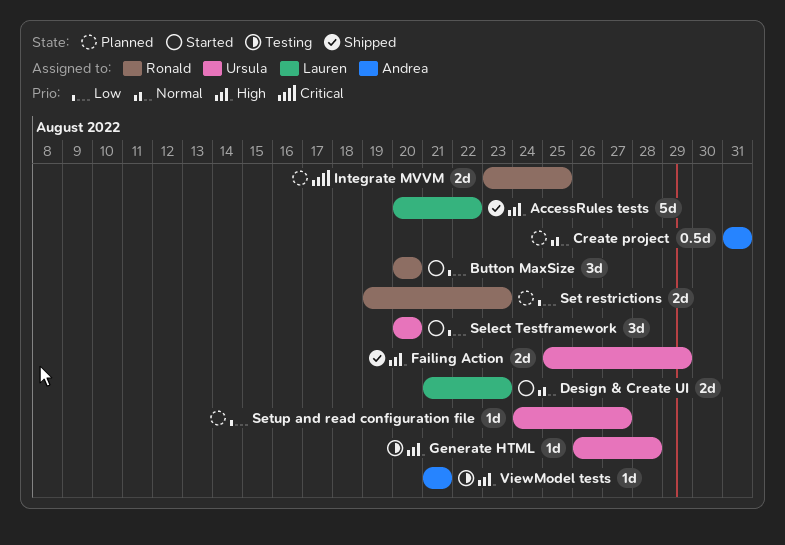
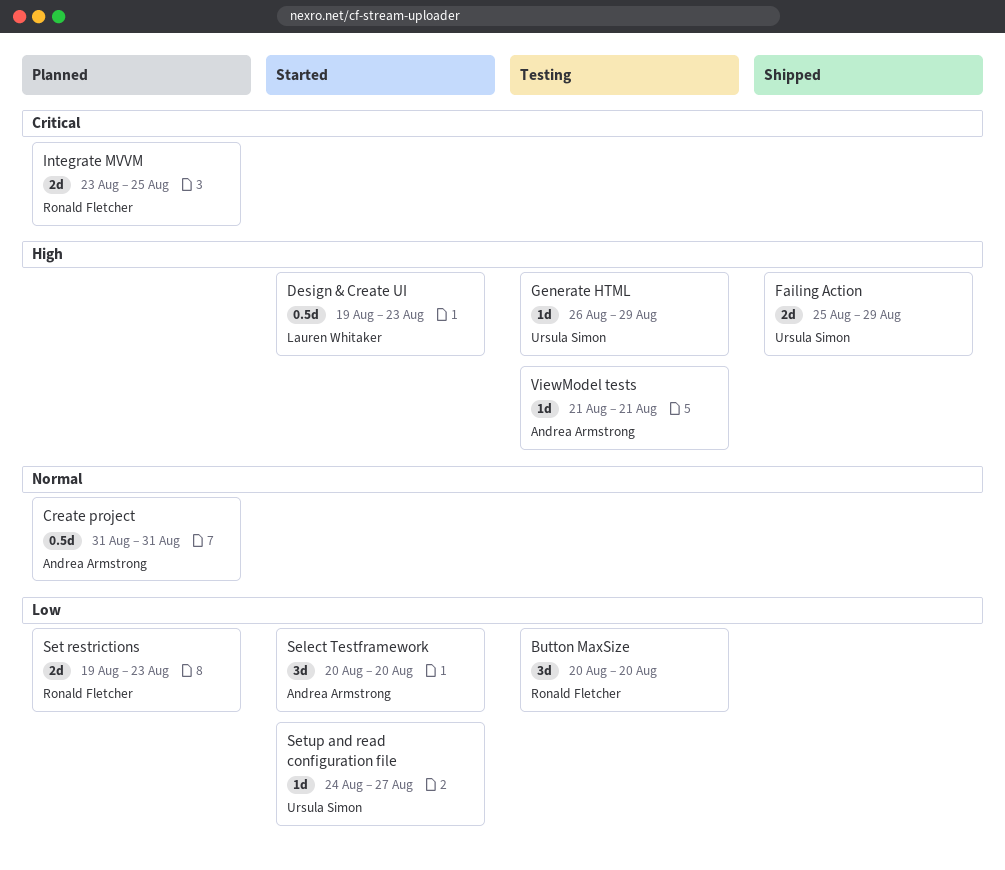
AccessRules tests: present -> none
Button MaxSize, status: Started -> Testing
Design & Create UI, priority: Normal -> High
Design & Create UI, estimate: 2d -> 0.5d
Design & Create UI, start: Aug 21 -> Aug 19
Generate HTML, due: Aug 28 -> Aug 29
Select Testframework, owner: Ursula Simon -> Andrea Armstrong
Setup and read configuration file, status: Planned -> Started

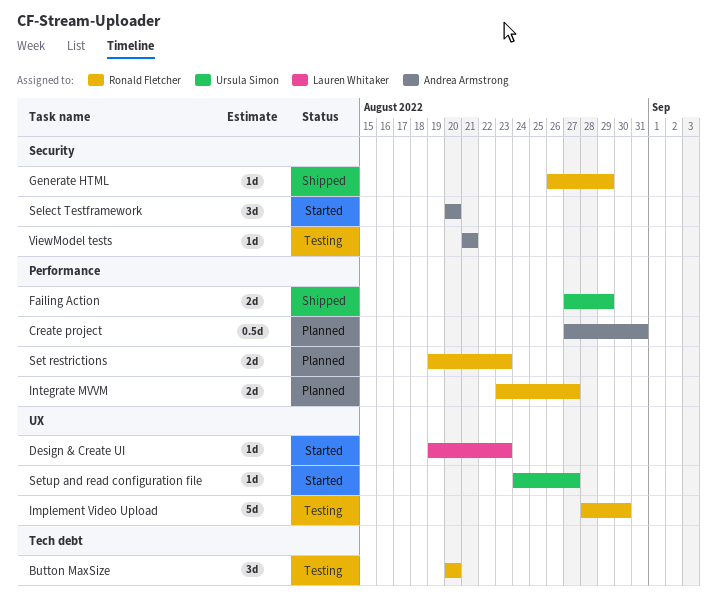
Create project, start: Aug 31 -> Aug 27
Design & Create UI, estimate: 0.5d -> 1d
Failing Action, start: Aug 25 -> Aug 27
Generate HTML, status: Testing -> Shipped
Generate HTML, owner: Ursula Simon -> Ronald Fletcher
Implement Video Upload: none -> present
Integrate MVVM, due: Aug 25 -> Aug 27

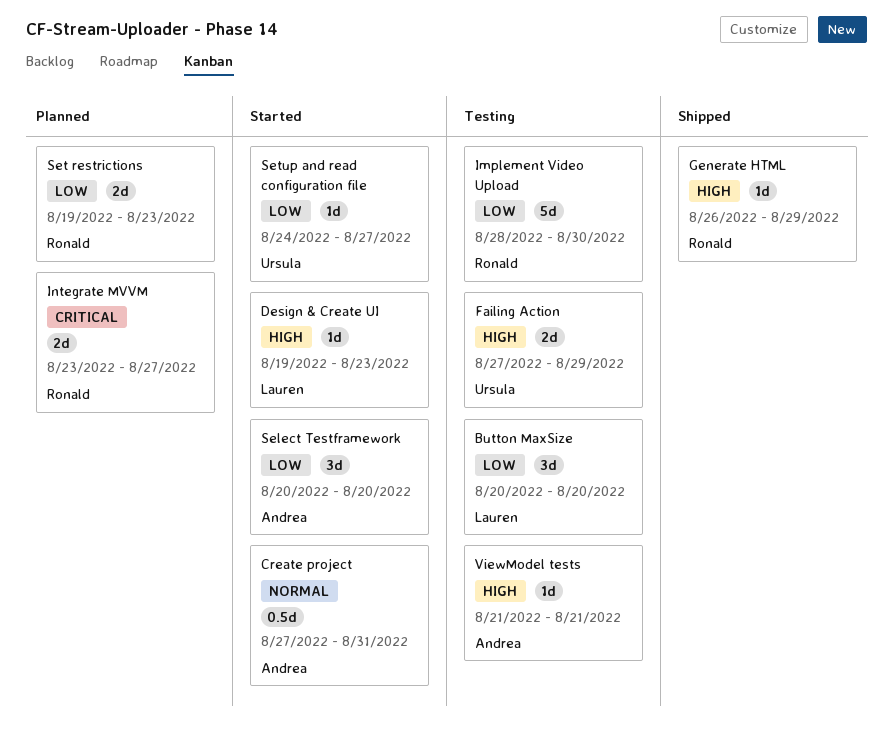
Button MaxSize, owner: Ronald Fletcher -> Lauren Whitaker
Create project, status: Planned -> Started
Failing Action, status: Shipped -> Testing

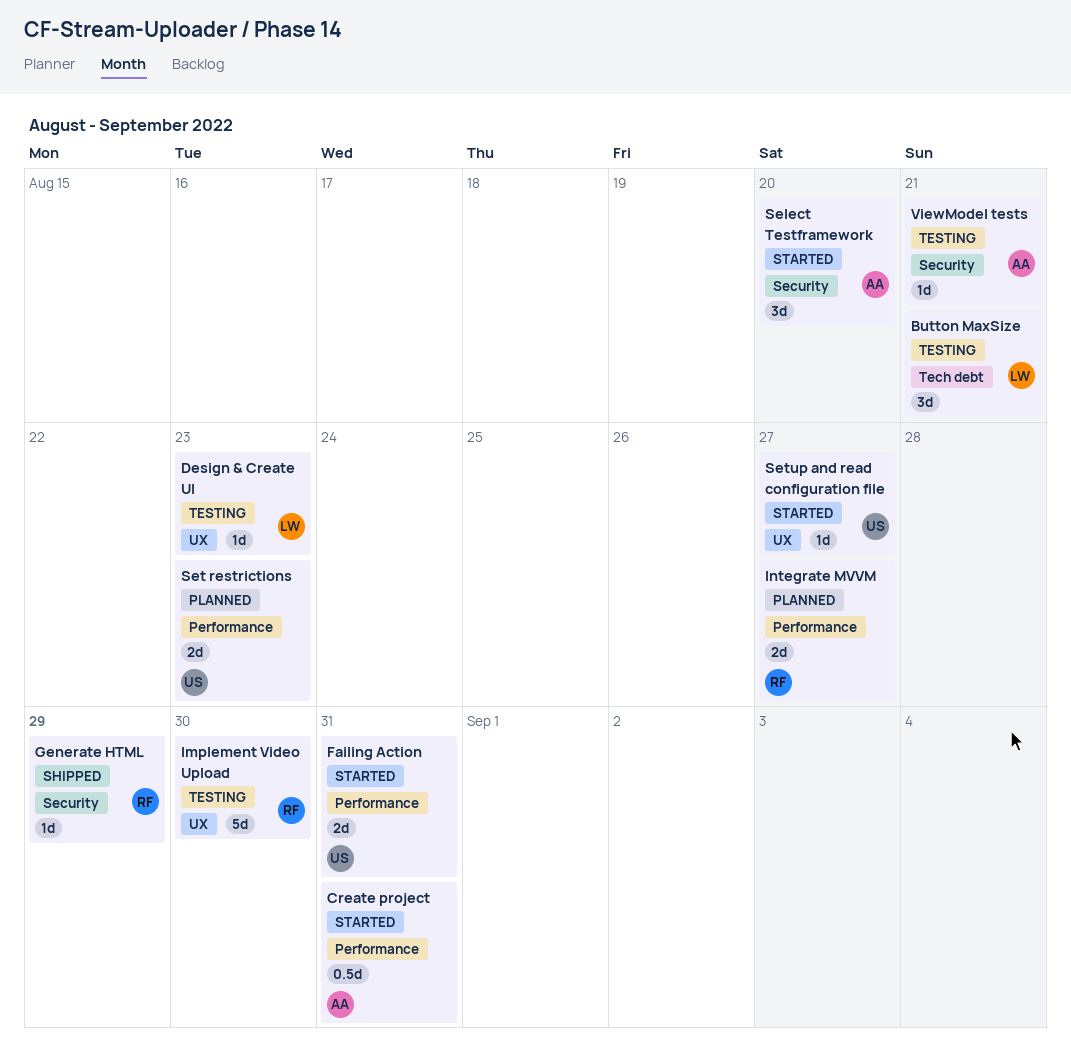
Button MaxSize, due: Aug 20 -> Aug 21
Design & Create UI, status: Started -> Testing
Failing Action, status: Testing -> Started
Failing Action, due: Aug 29 -> Aug 31
Set restrictions, owner: Ronald -> Ursula

